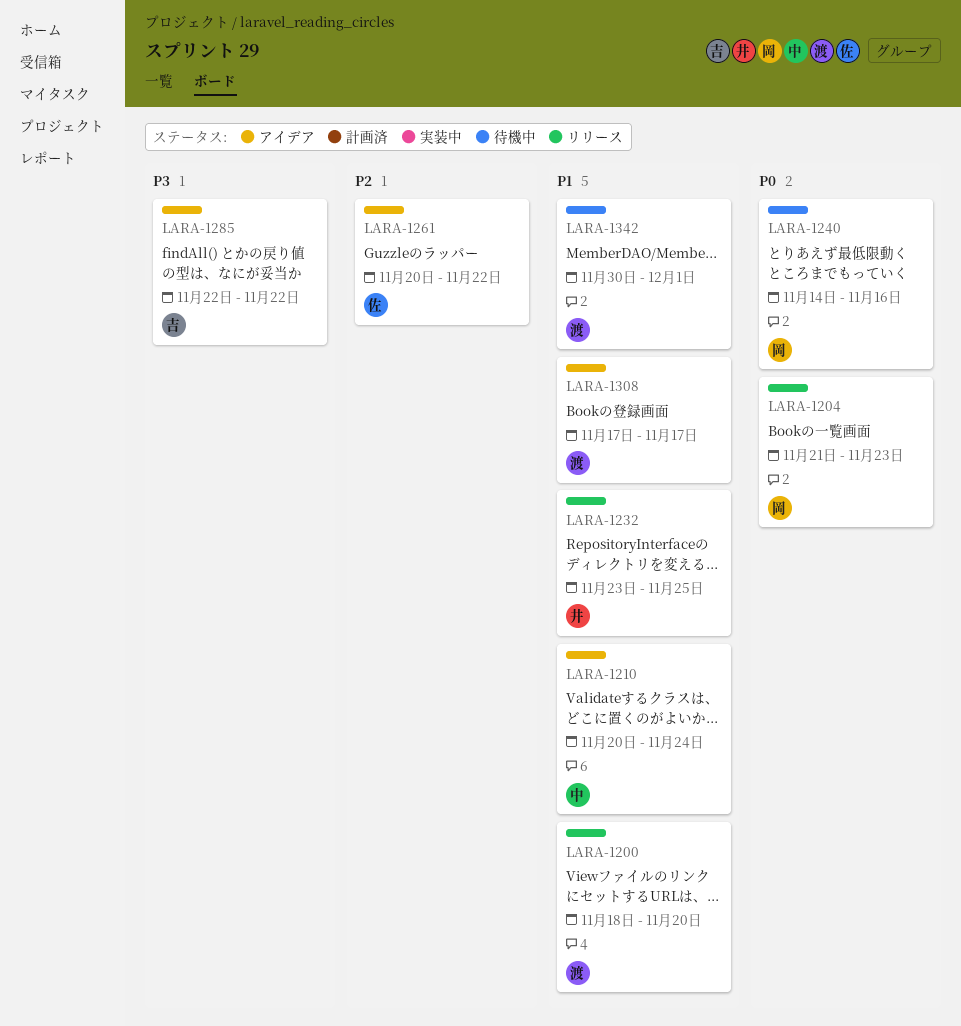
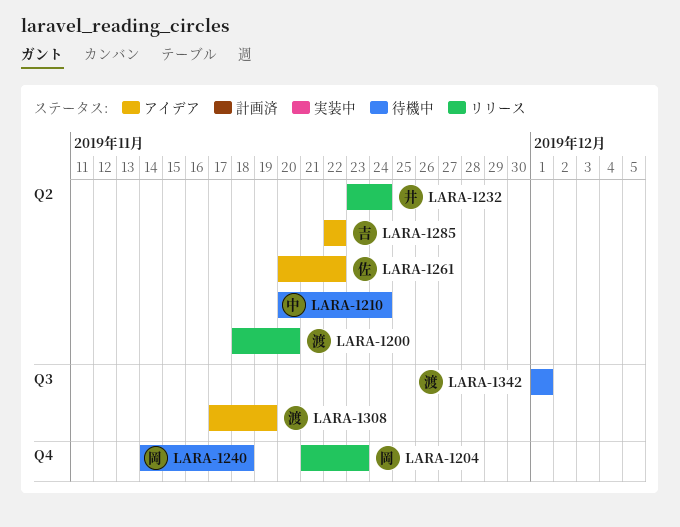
LARA-1210, status: アイデア -> 待機中
LARA-1232, due: Nov 25 -> Nov 24
LARA-1240, due: Nov 16 -> Nov 18
LARA-1308, due: Nov 17 -> Nov 19
LARA-1342, start: Nov 30 -> Dec 1

